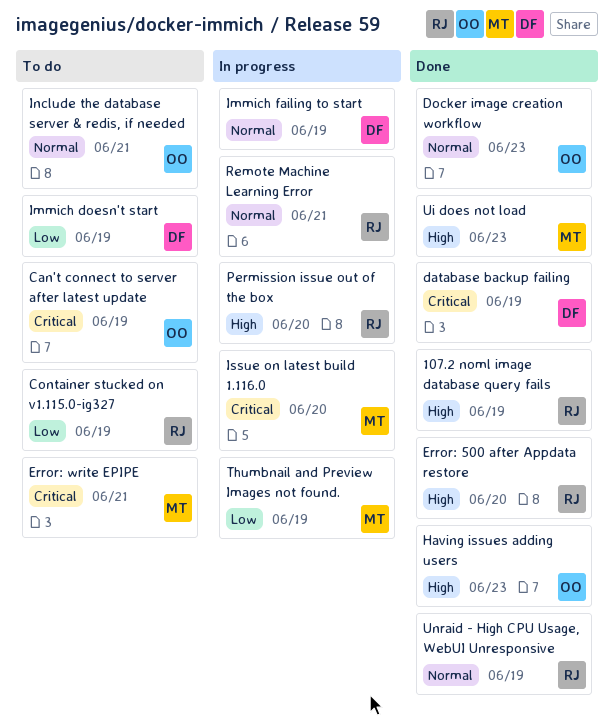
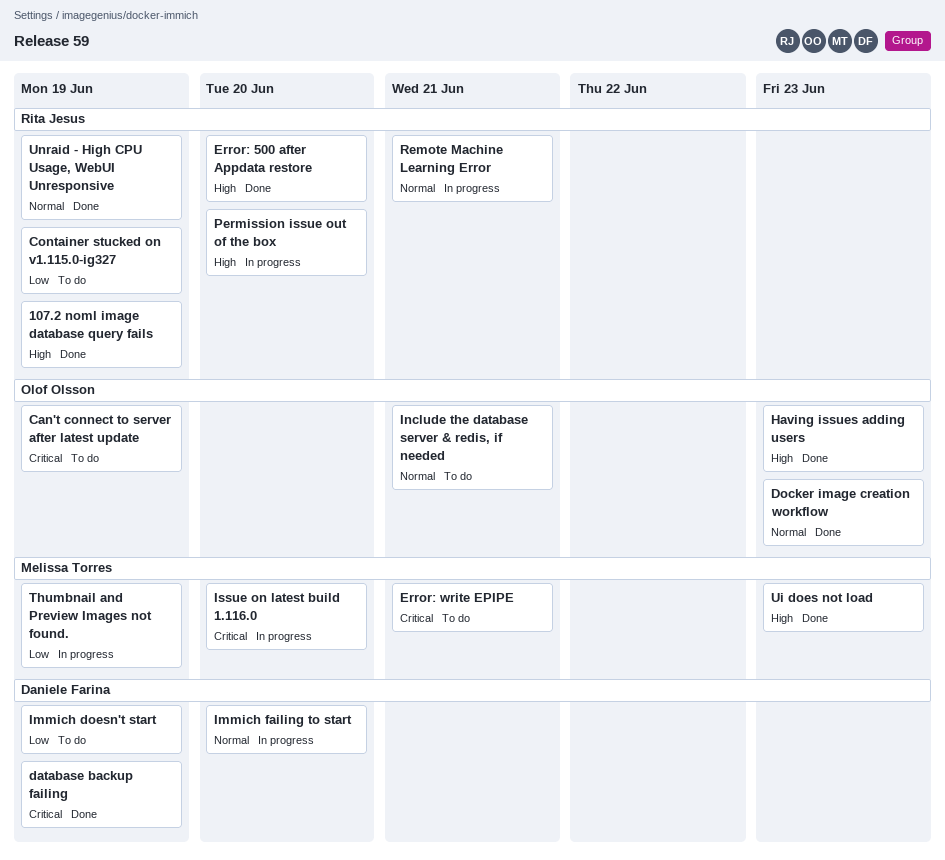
Immich failing to start, due: Jun 19 -> Jun 20

